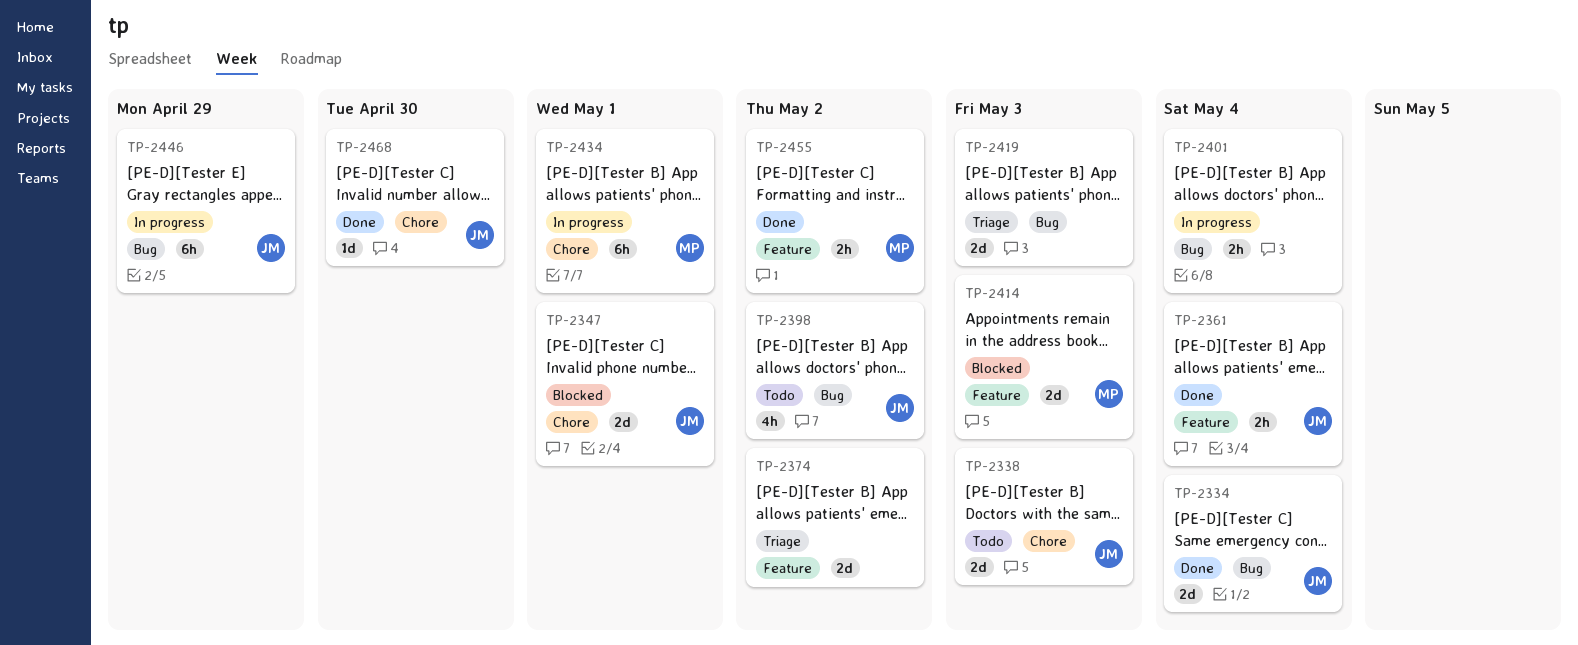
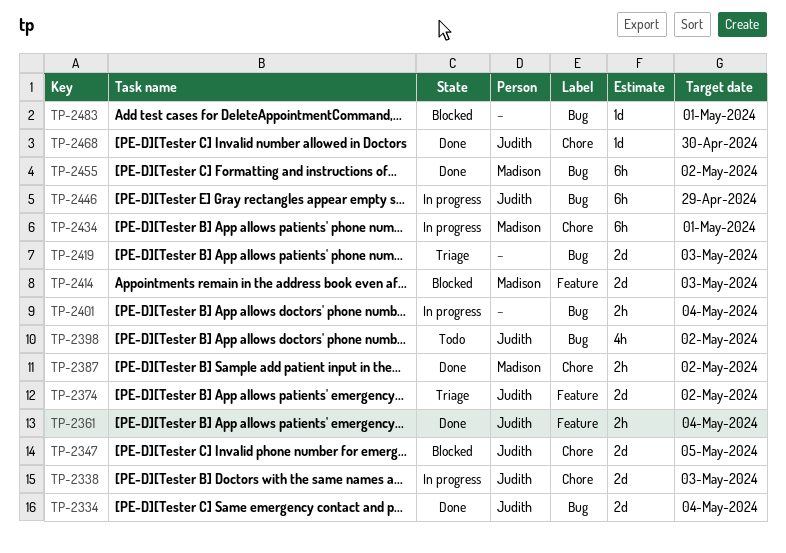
TP-2338, status: Todo -> In progress
TP-2347, due: May 1 -> May 5
TP-2374, owner: none -> Judith
TP-2387: none -> present
TP-2455, label: Feature -> Bug
TP-2455, estimate: 2h -> 6h
TP-2483: none -> present

